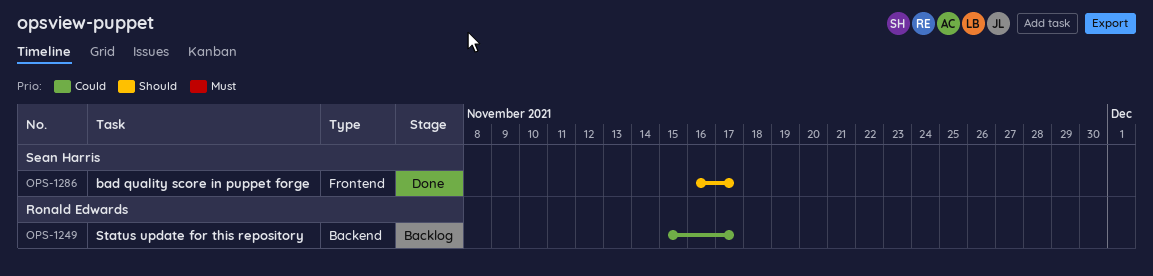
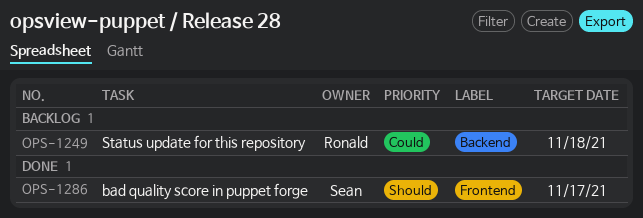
OPS-1249, due: Nov 17 -> Nov 18

